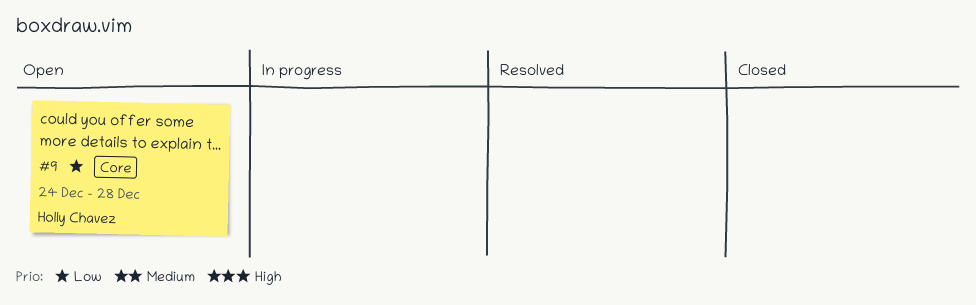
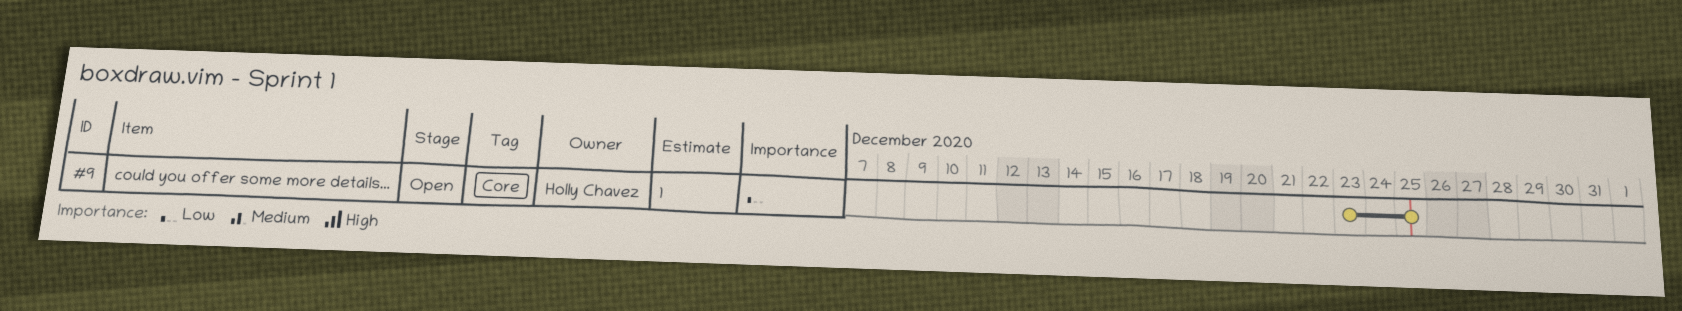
#9, start: Dec 24 -> Dec 23
#9, due: Dec 28 -> Dec 25

